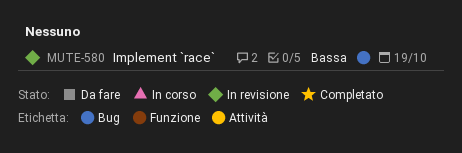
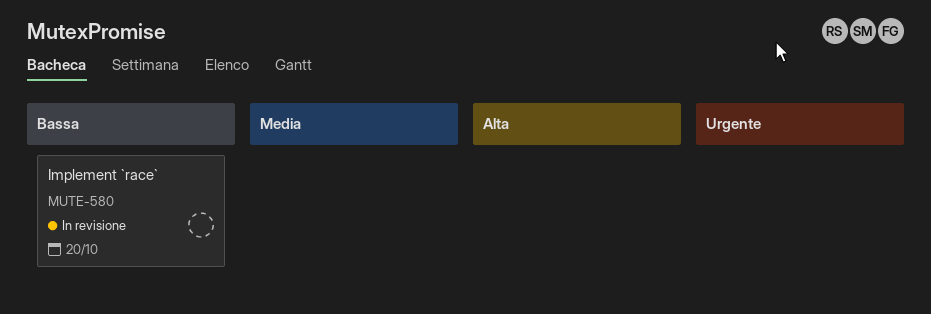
MUTE-580, due: Oct 19 -> Oct 20

